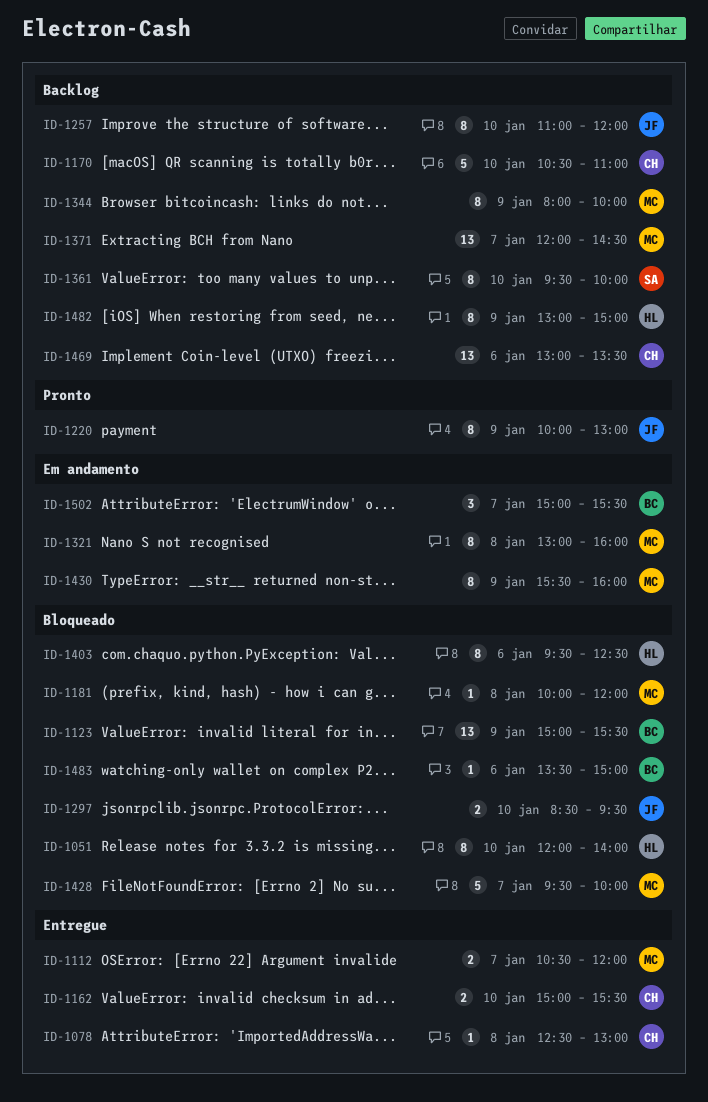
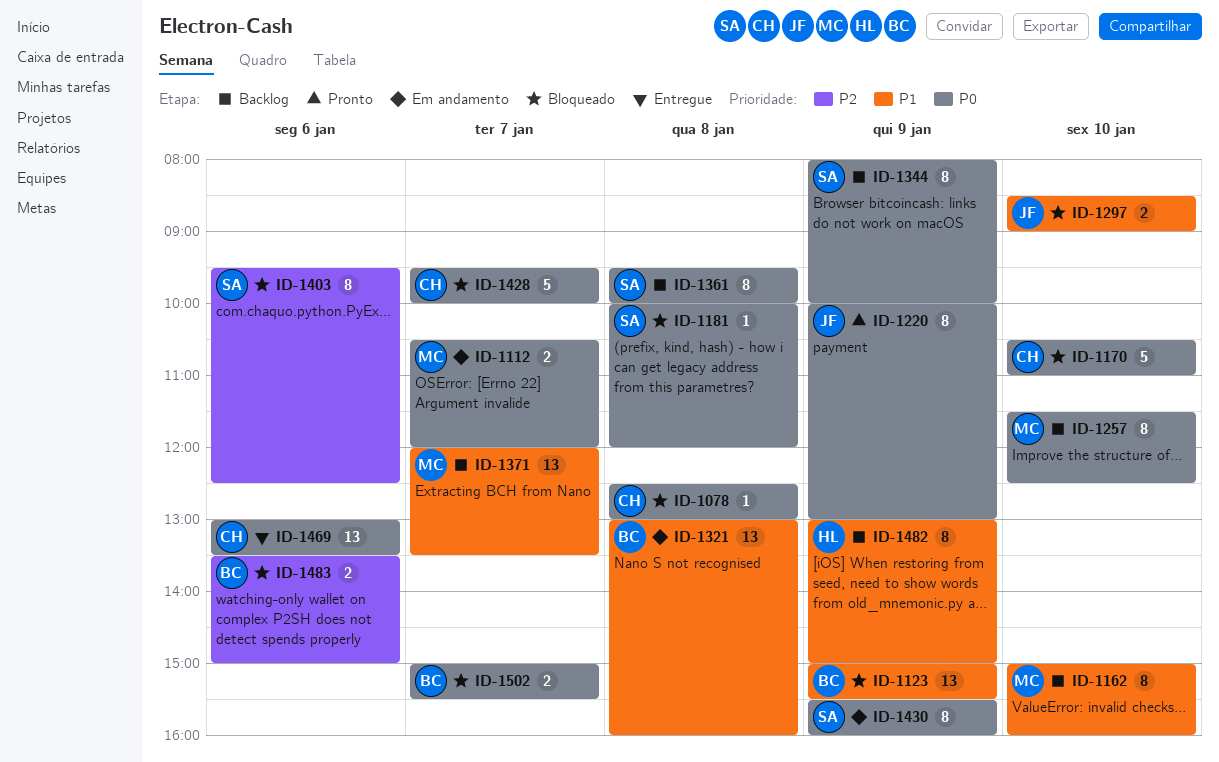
ID-1051: present -> none
ID-1078, status: Entregue -> Bloqueado
ID-1112, status: Entregue -> Em andamento
ID-1162, status: Entregue -> Backlog
ID-1162, owner: CH -> MC
ID-1162, estimate: 2 -> 8
ID-1162, ends: 15:30 -> 16:00
ID-1170, status: Backlog -> Bloqueado
ID-1181, owner: MC -> SA
ID-1257, owner: JF -> MC
ID-1257, begins: 11:00 -> 11:30
ID-1257, ends: 12:00 -> 12:30
ID-1297, ends: 09:30 -> 09:00
ID-1321, owner: MC -> BC
ID-1321, estimate: 8 -> 13
ID-1344, owner: MC -> SA
ID-1361, day: Jan 10 -> Jan 8
ID-1371, ends: 14:30 -> 13:30
ID-1403, owner: HL -> SA
ID-1428, owner: MC -> CH
ID-1430, owner: MC -> SA
ID-1469, status: Backlog -> Entregue
ID-1483, estimate: 1 -> 2
ID-1502, status: Em andamento -> Bloqueado
ID-1502, estimate: 3 -> 2

